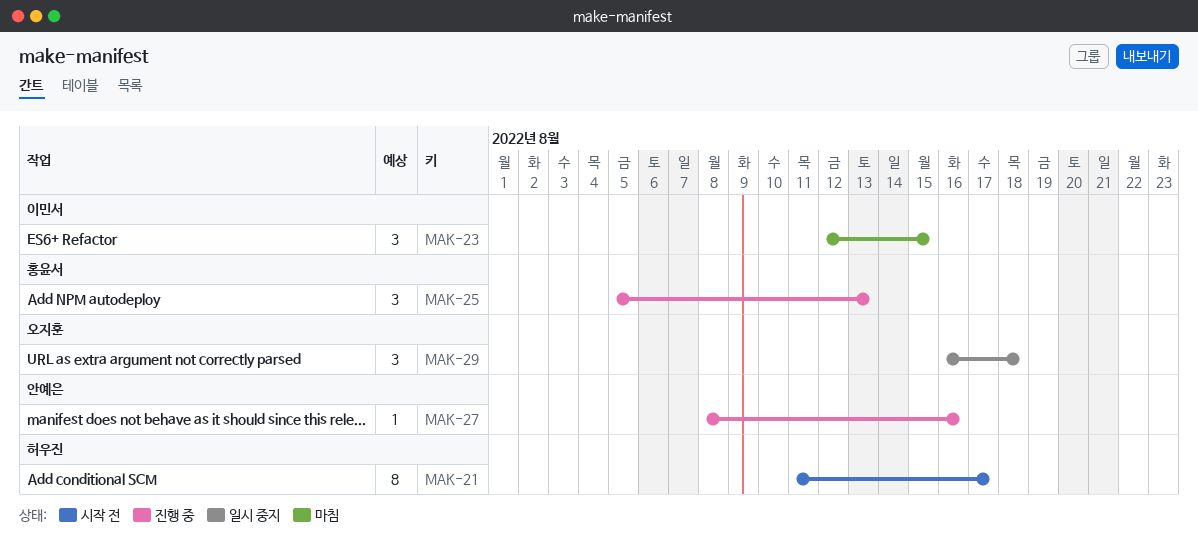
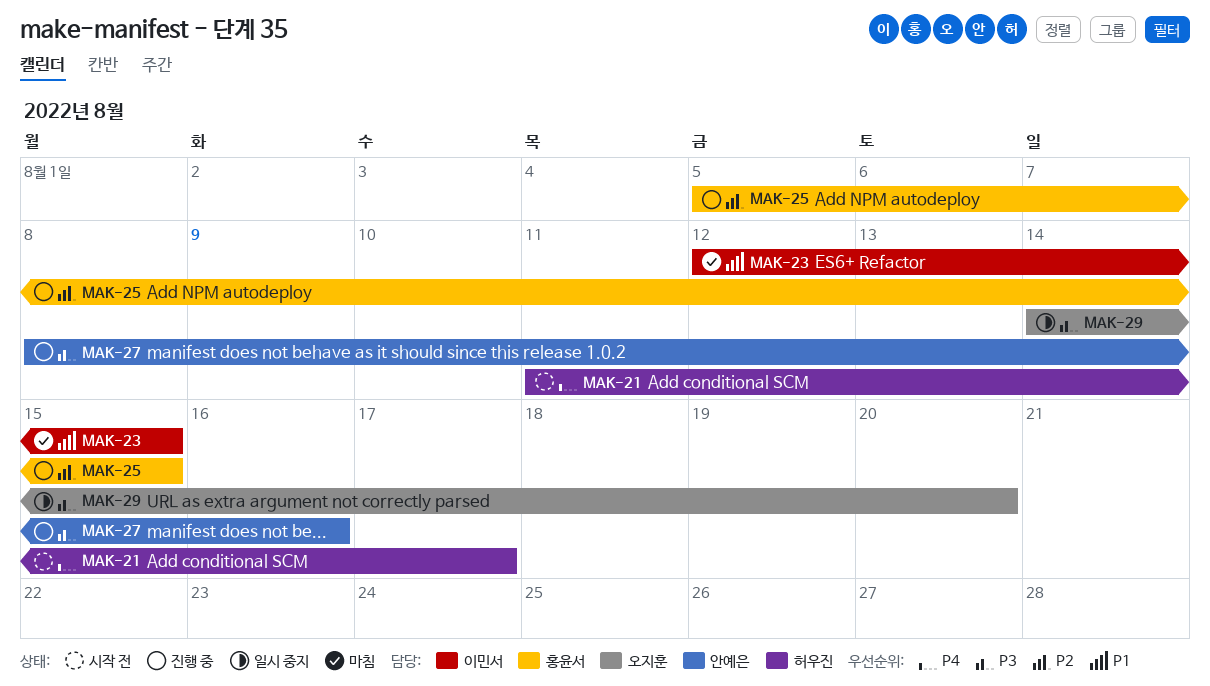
MAK-25, due: Aug 13 -> Aug 15
MAK-29, start: Aug 16 -> Aug 14
MAK-29, due: Aug 18 -> Aug 20

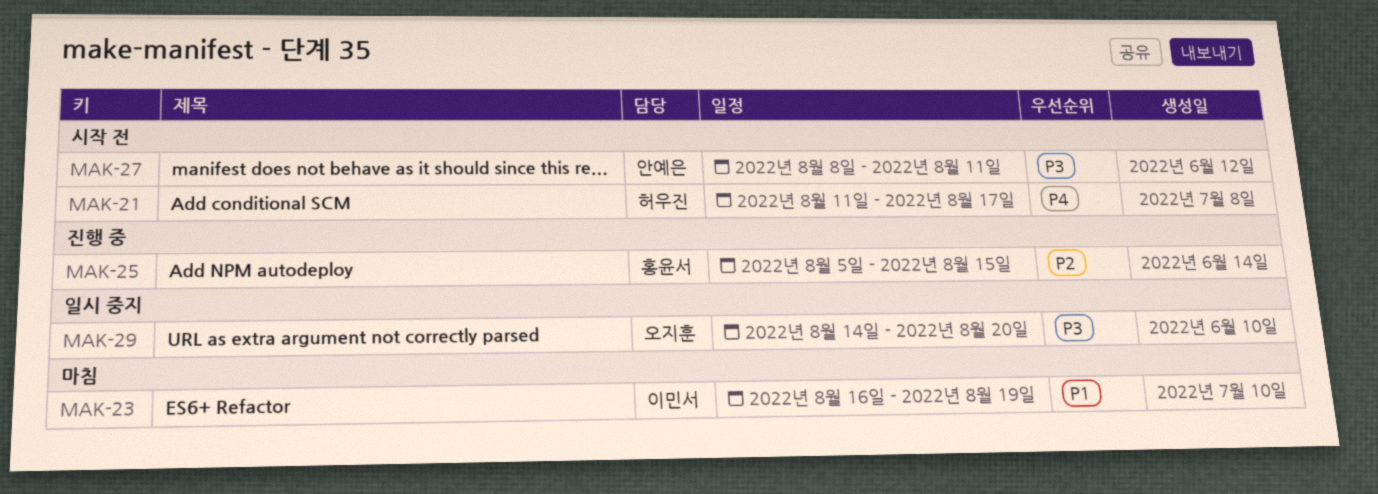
MAK-23, start: Aug 12 -> Aug 16
MAK-23, due: Aug 15 -> Aug 19
MAK-27, status: 진행 중 -> 시작 전
MAK-27, due: Aug 16 -> Aug 11

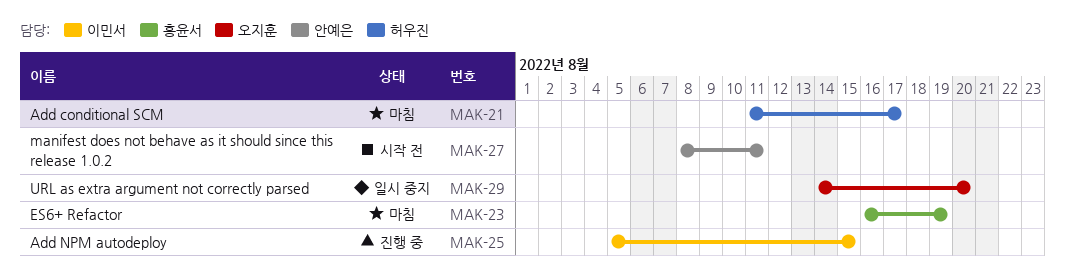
MAK-21, status: 시작 전 -> 마침
MAK-23, owner: 이민서 -> 홍윤서
MAK-25, owner: 홍윤서 -> 이민서

